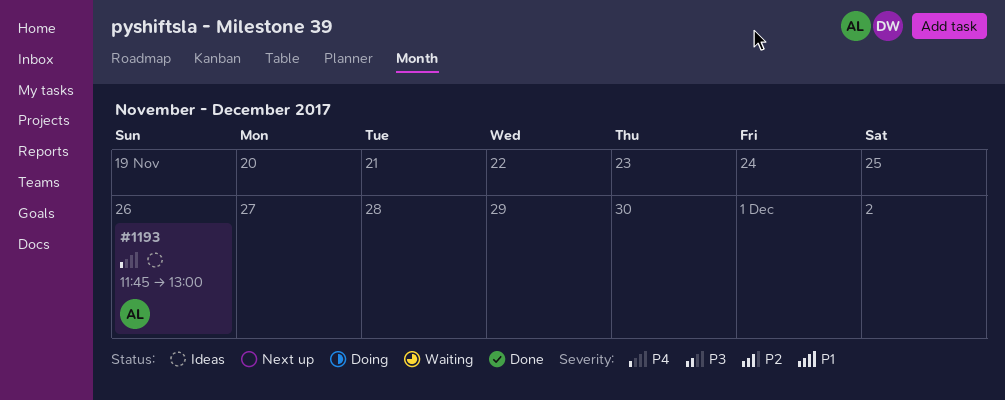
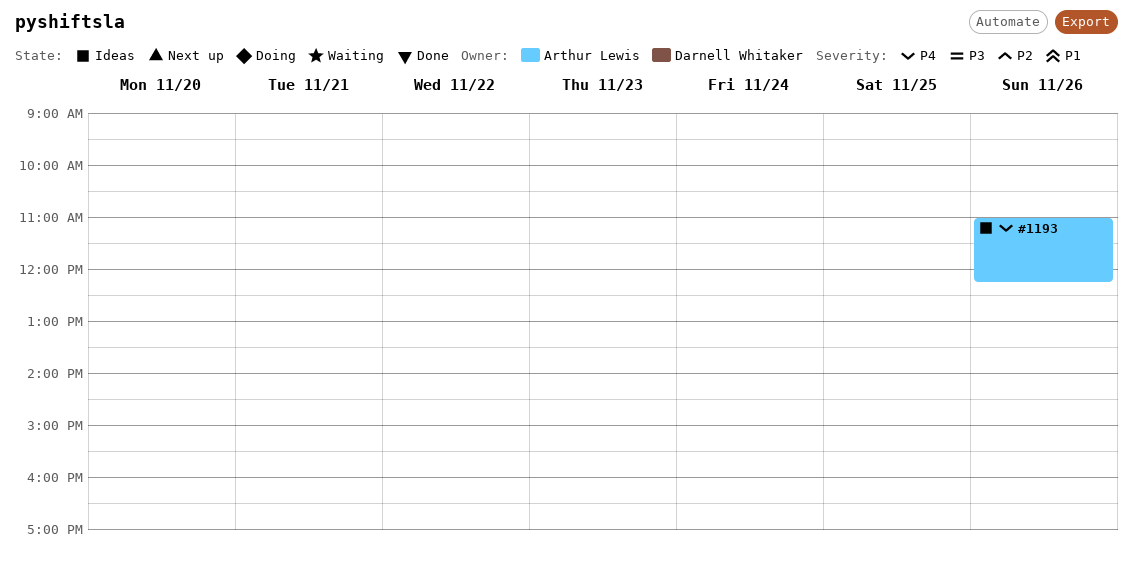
#1193, begins: 11:45 -> 11:00
#1193, ends: 13:00 -> 12:15

